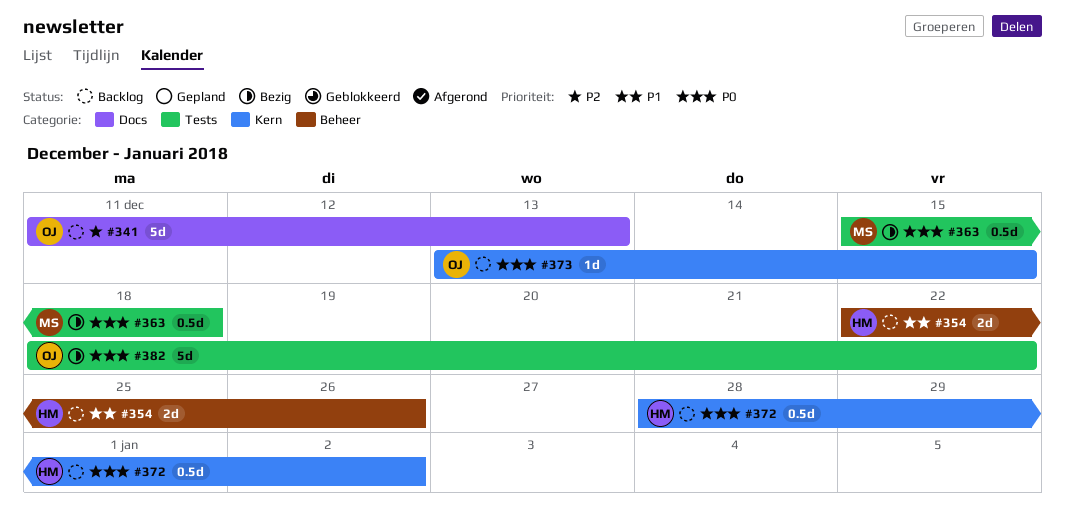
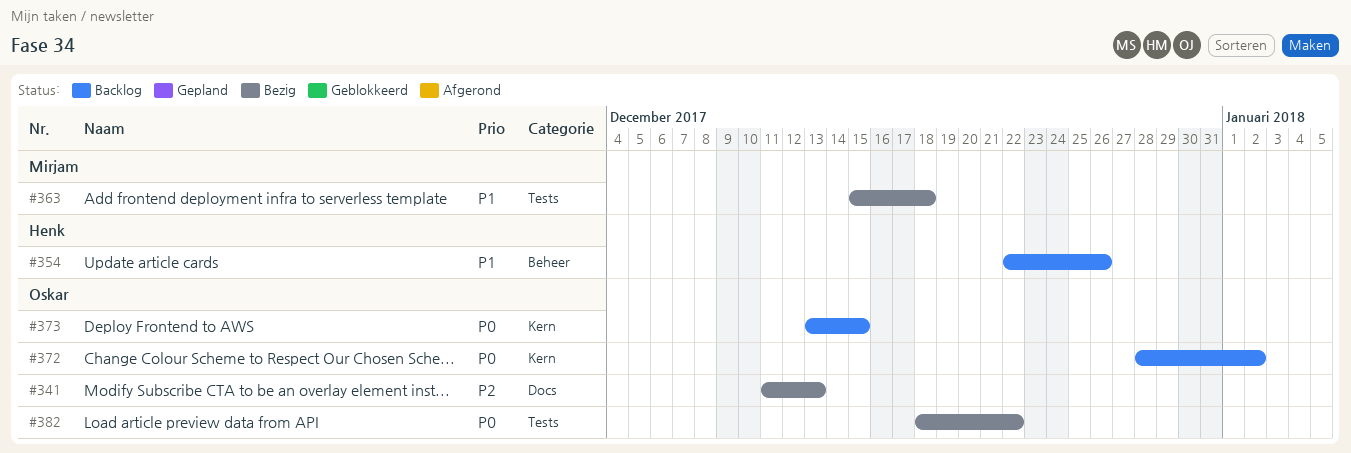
#341, status: Backlog -> Bezig
#363, priority: P0 -> P1
#372, owner: Henk -> Oskar

